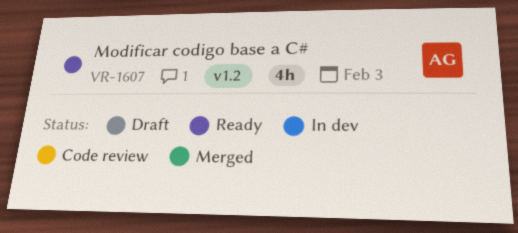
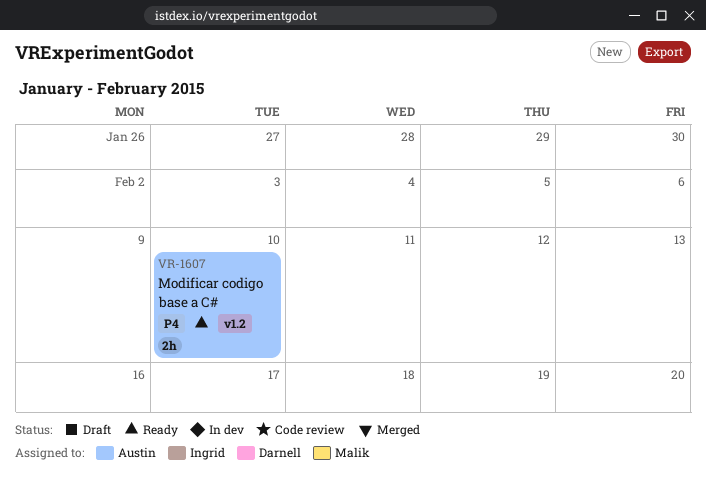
VR-1607, estimate: 4h -> 2h
VR-1607, due: Feb 3 -> Feb 10

